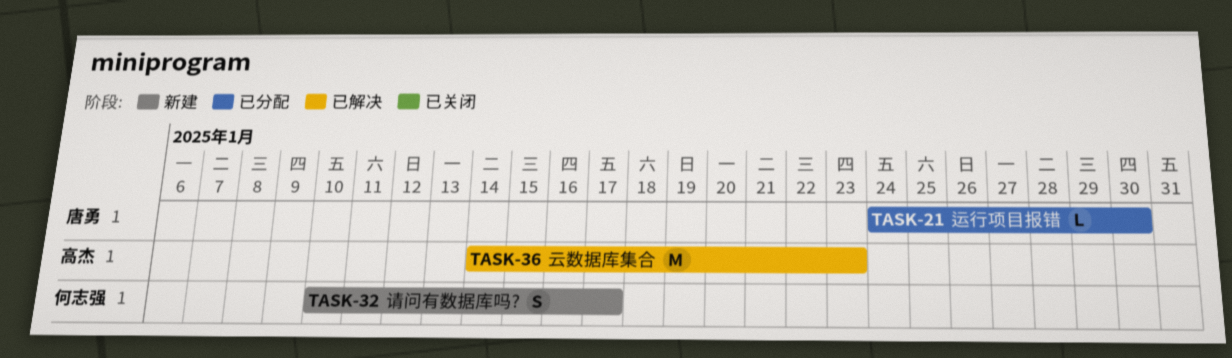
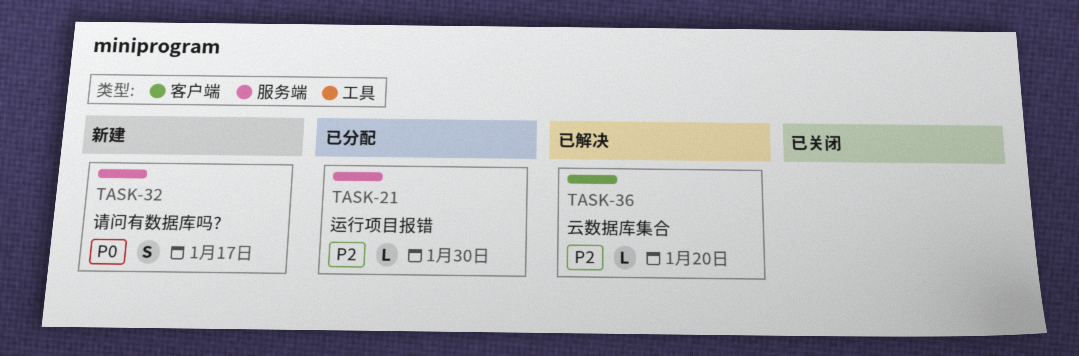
TASK-36, estimate: M -> L
TASK-36, due: Jan 23 -> Jan 20

